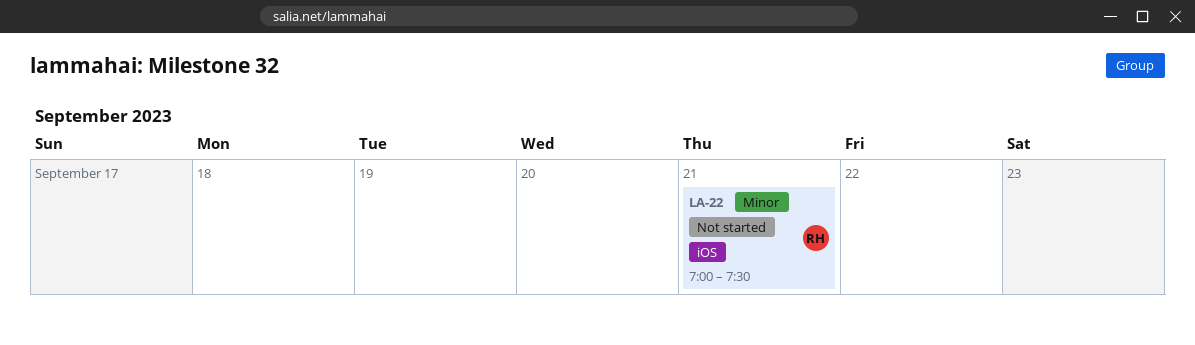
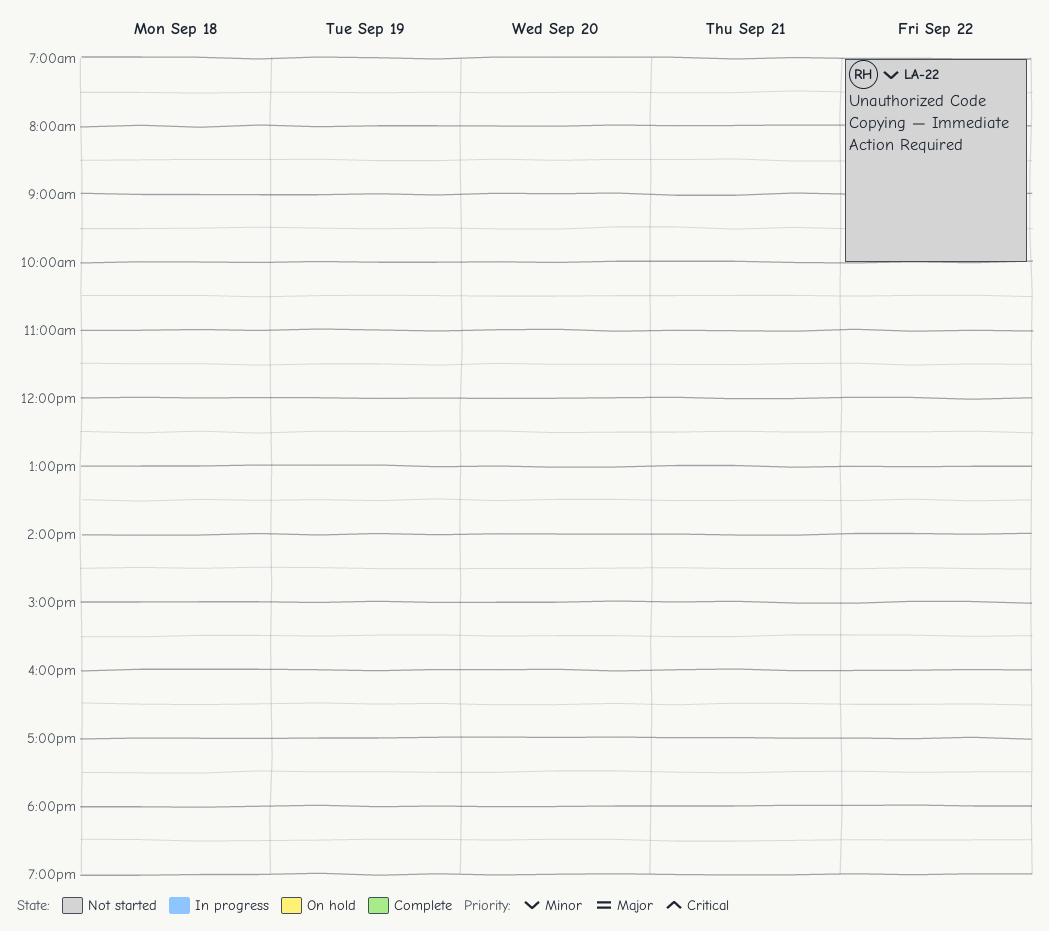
LA-22, day: Sep 21 -> Sep 22
LA-22, ends: 07:30 -> 10:00

